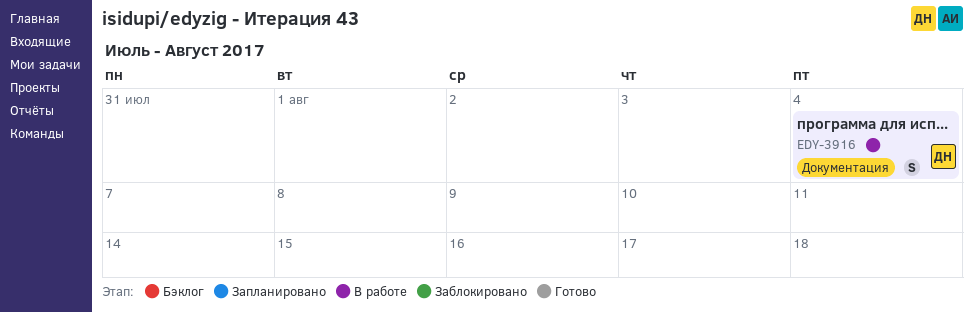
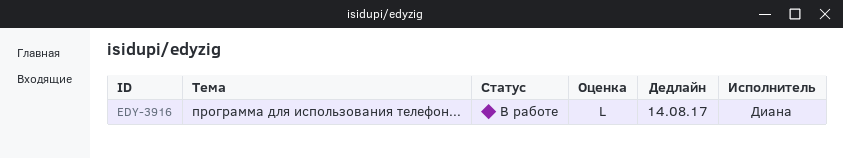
EDY-3916, estimate: S -> L
EDY-3916, due: Aug 4 -> Aug 14

